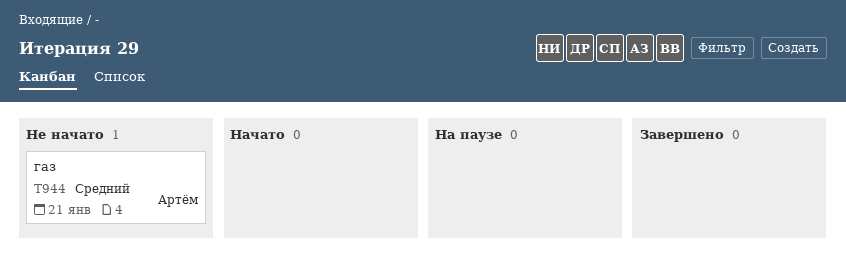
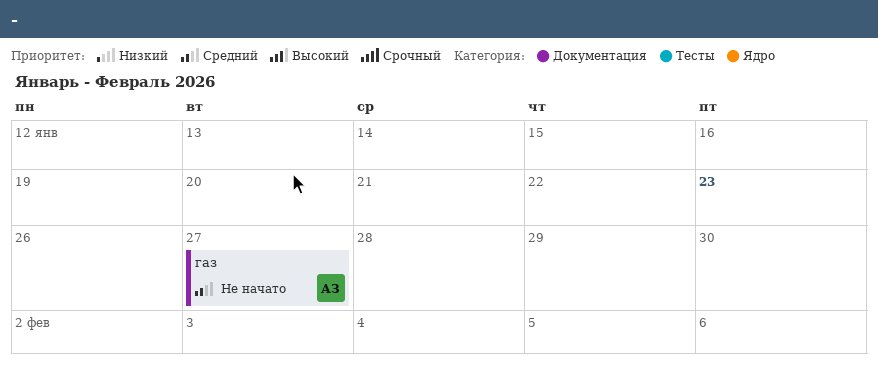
газ, due: Jan 21 -> Jan 27

